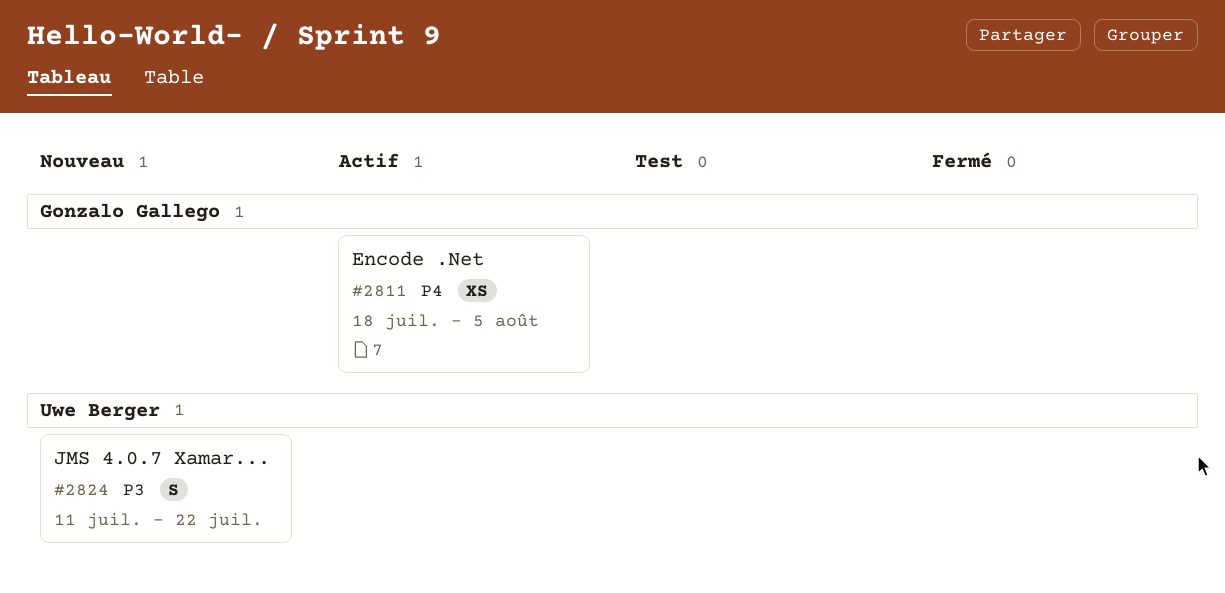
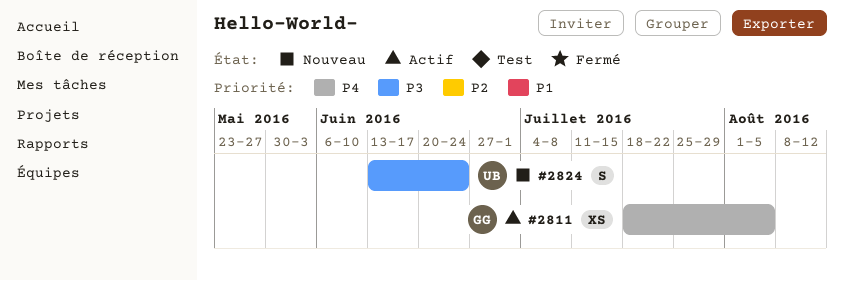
#2824, start: Jul 11 -> Jun 13
#2824, due: Jul 22 -> Jun 24

